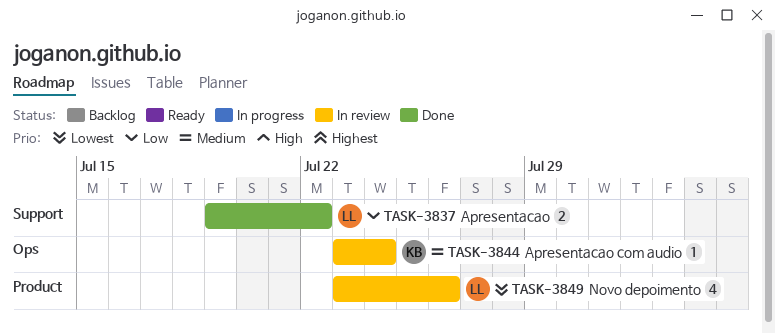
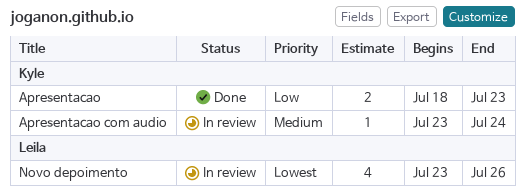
Apresentacao, owner: Leila -> Kyle
Apresentacao, start: Jul 19 -> Jul 18
Apresentacao, due: Jul 22 -> Jul 23

